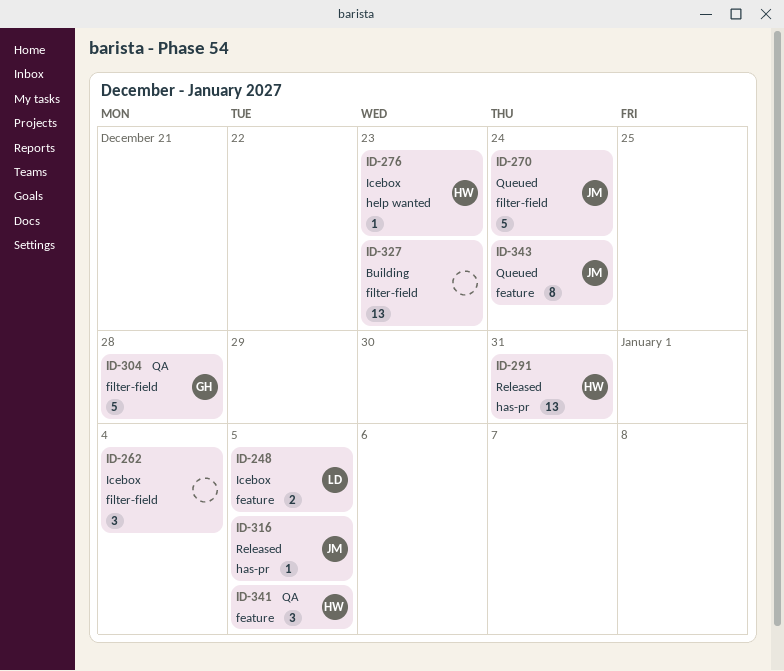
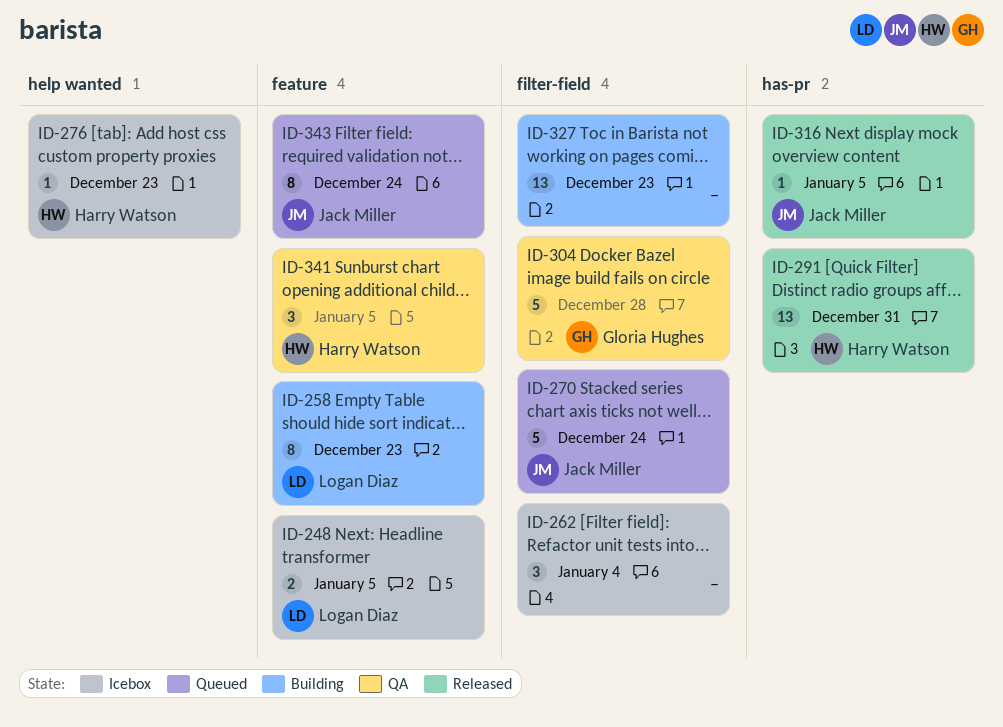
ID-258: none -> present

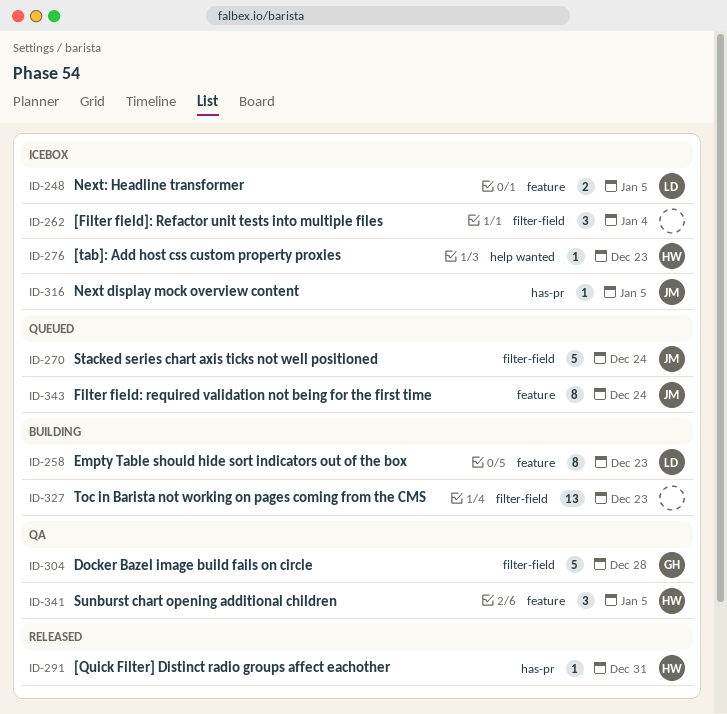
ID-291, estimate: 13 -> 1
ID-316, status: Released -> Icebox

